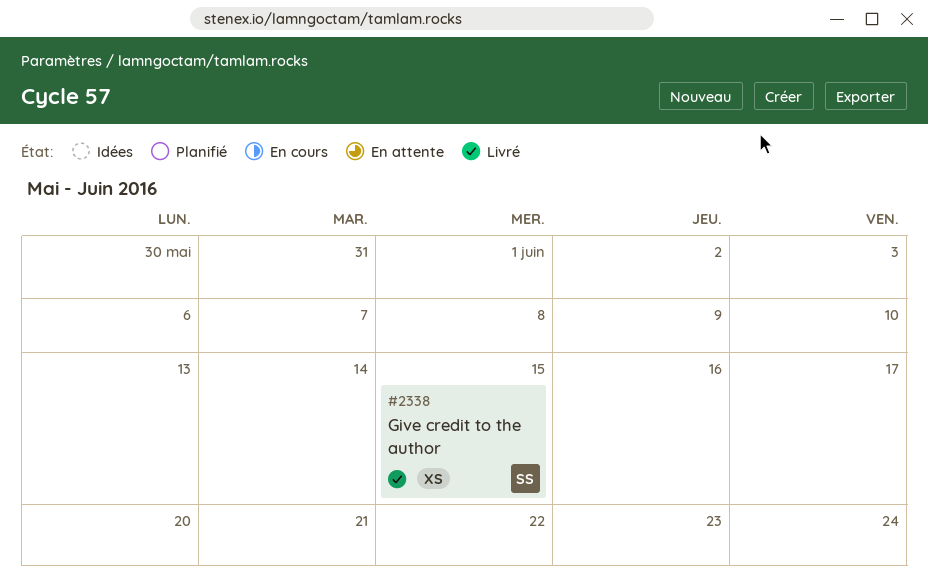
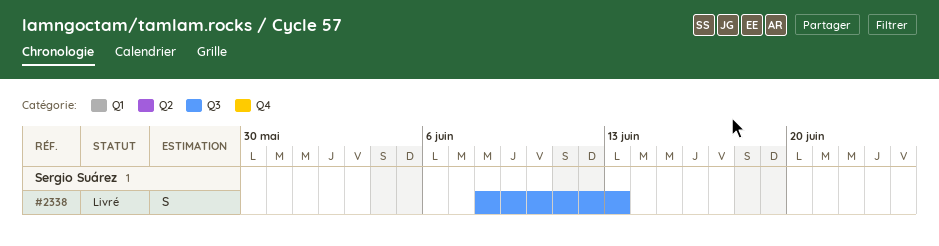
#2338, estimate: XS -> S
#2338, due: Jun 15 -> Jun 13

